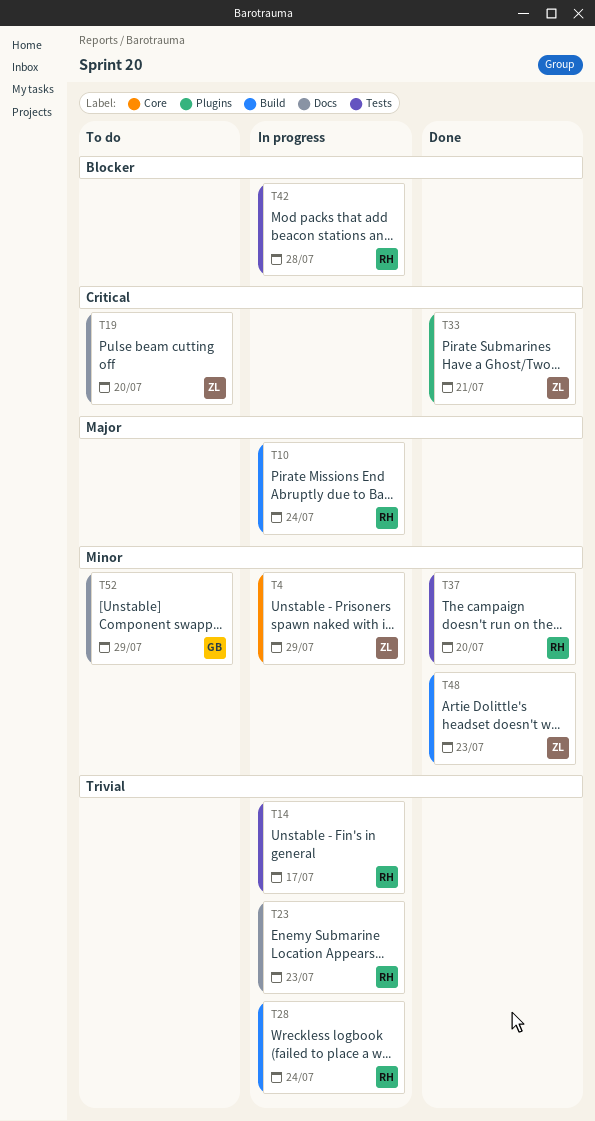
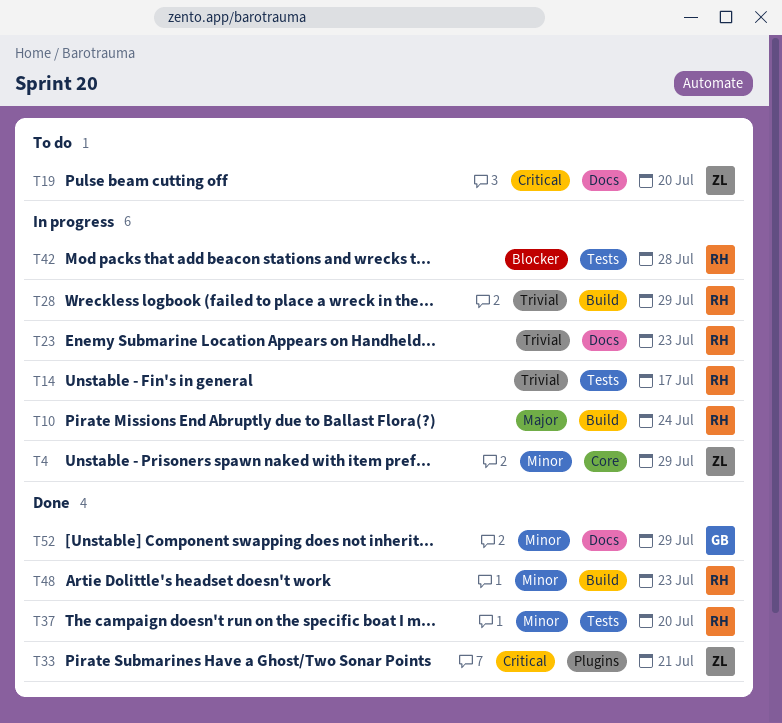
T28, due: Jul 24 -> Jul 29
T48, owner: ZL -> RH
T52, status: To do -> Done

